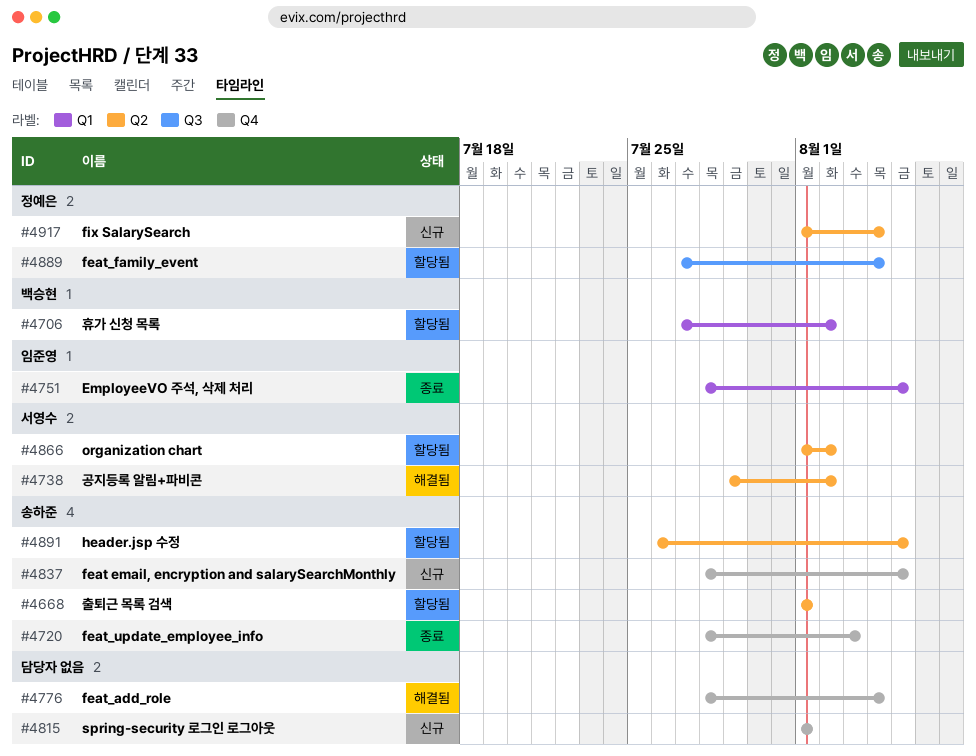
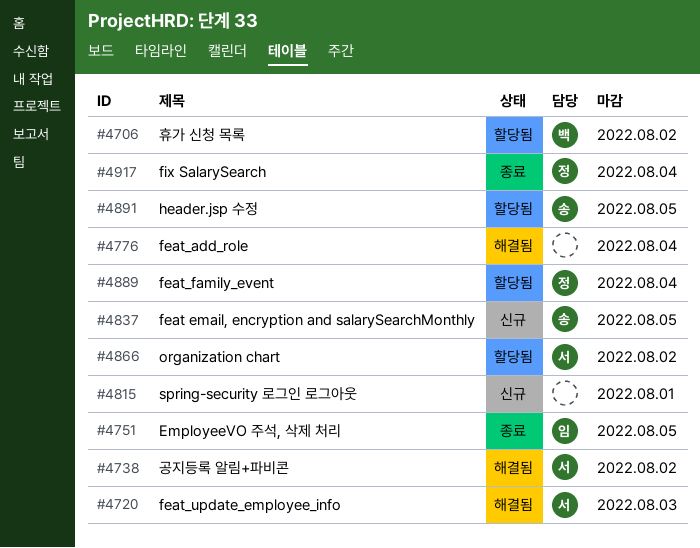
#4668: present -> none
#4720, status: 종료 -> 해결됨
#4720, owner: 송하준 -> 서영수
#4917, status: 신규 -> 종료

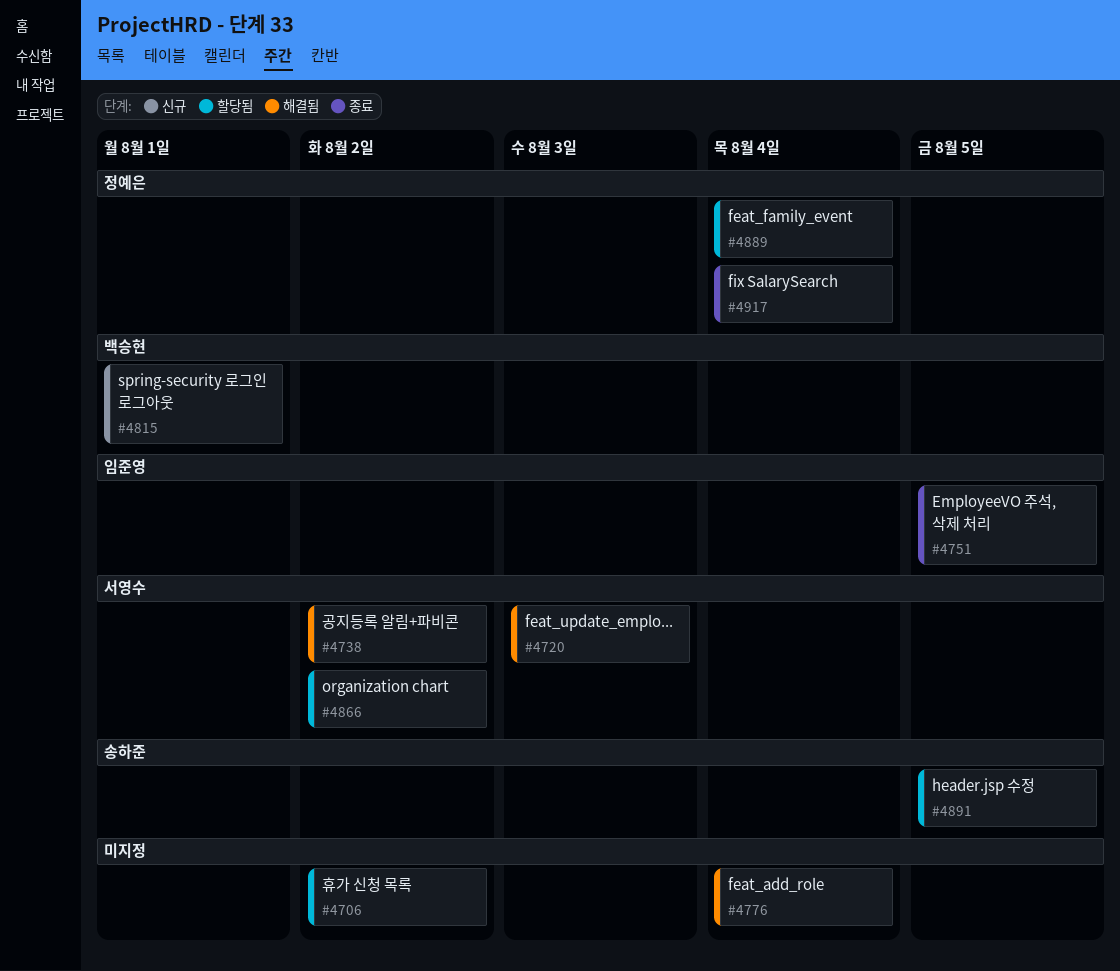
#4706, owner: 백승현 -> none
#4815, owner: none -> 백승현
#4837: present -> none

